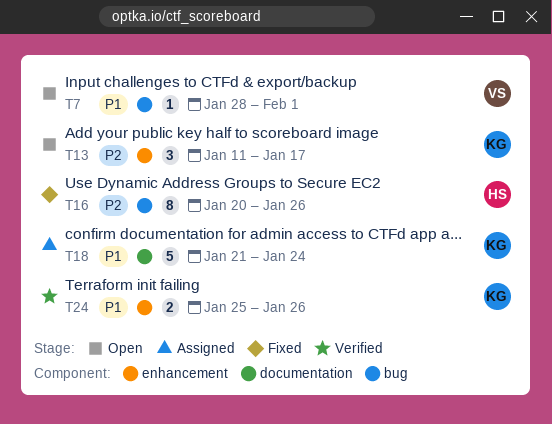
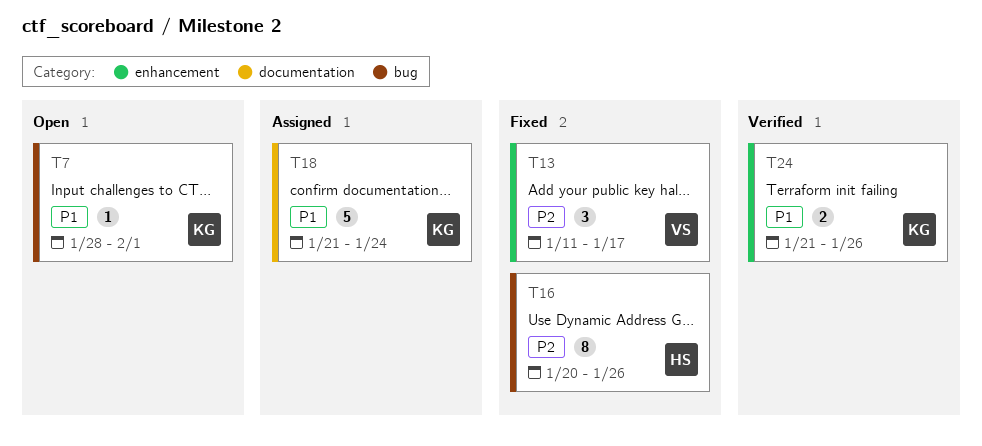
T7, owner: VS -> KG
T13, status: Open -> Fixed
T13, owner: KG -> VS
T24, start: Jan 25 -> Jan 21

